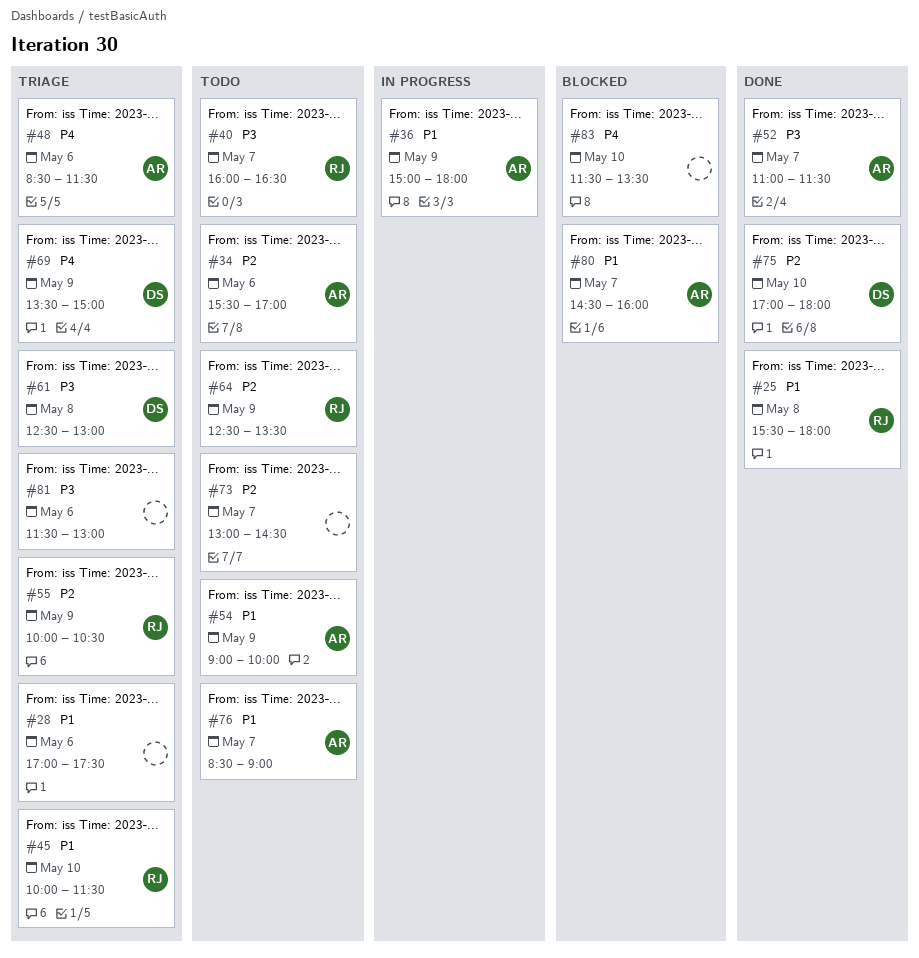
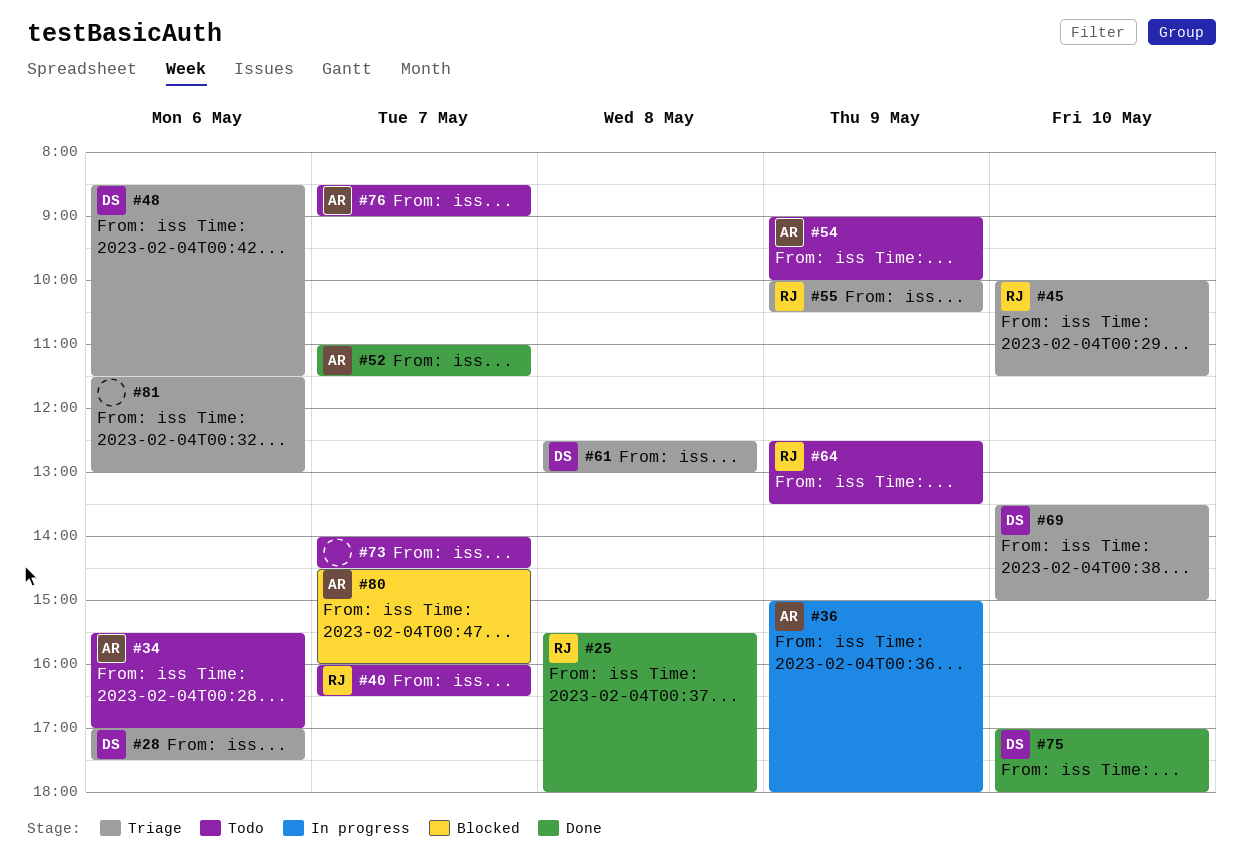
#28, owner: none -> DS
#48, owner: AR -> DS
#69, day: May 9 -> May 10
#73, begins: 13:00 -> 14:00
#83: present -> none

